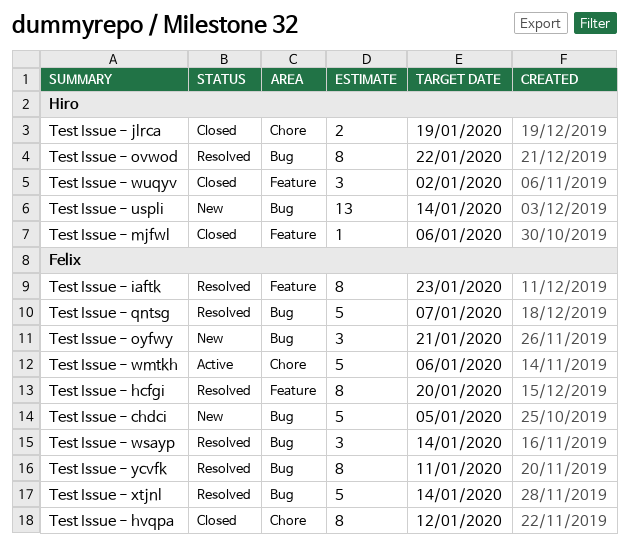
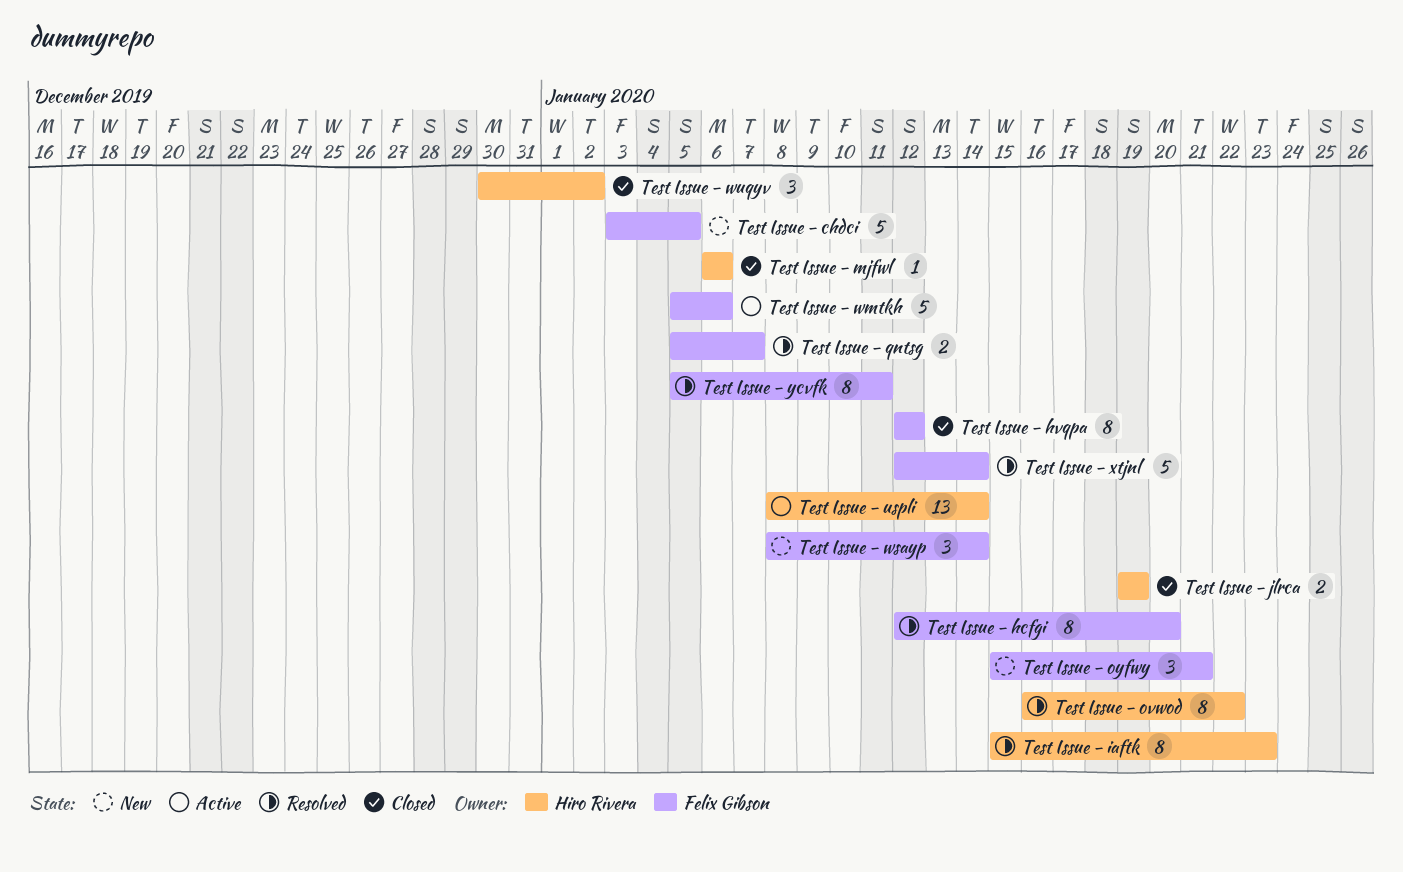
Test Issue - iaftk, owner: Felix Gibson -> Hiro Rivera
Test Issue - qntsg, estimate: 5 -> 2
Test Issue - uspli, status: New -> Active
Test Issue - wsayp, status: Resolved -> New

